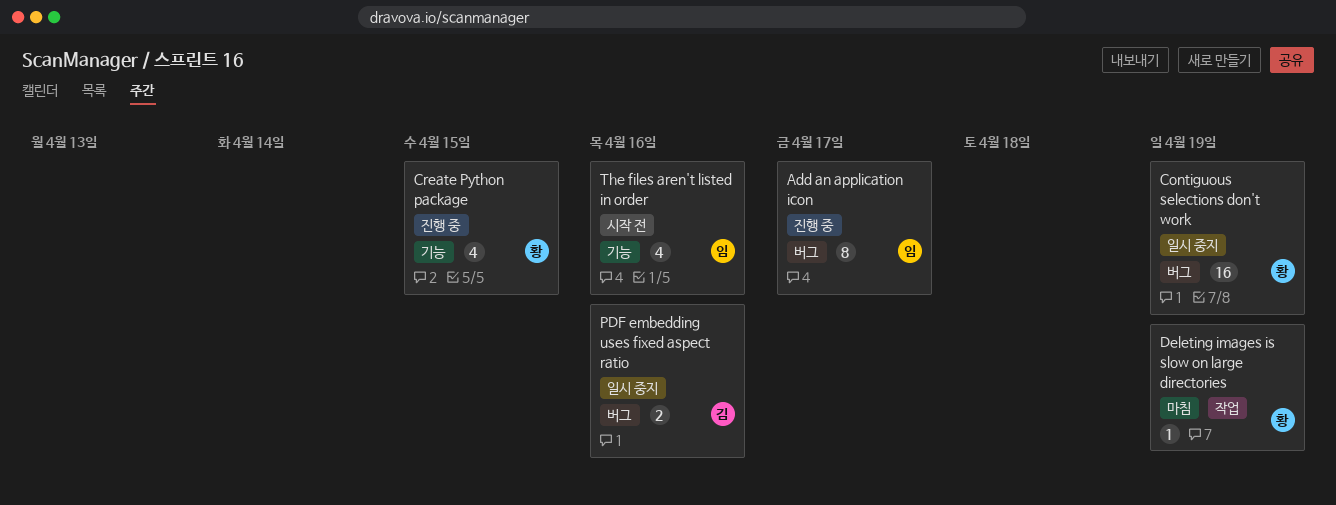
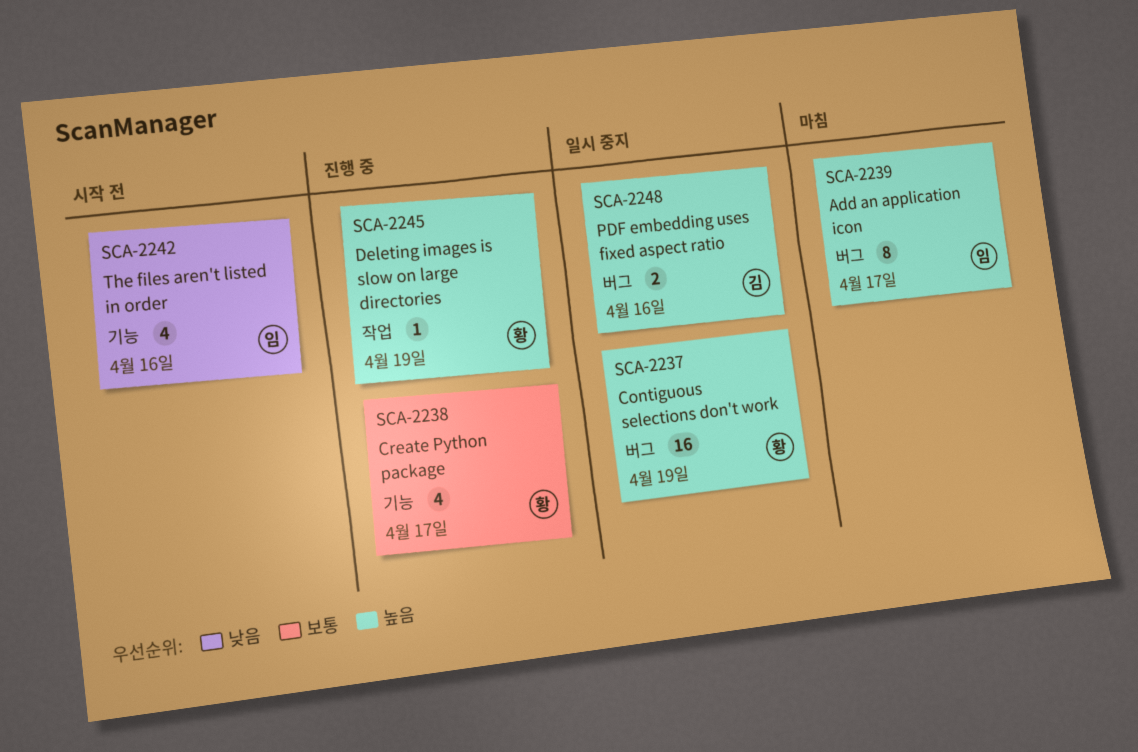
Add an application icon, status: 진행 중 -> 마침
Create Python package, due: Apr 15 -> Apr 17
Deleting images is slow on large directories, status: 마침 -> 진행 중

